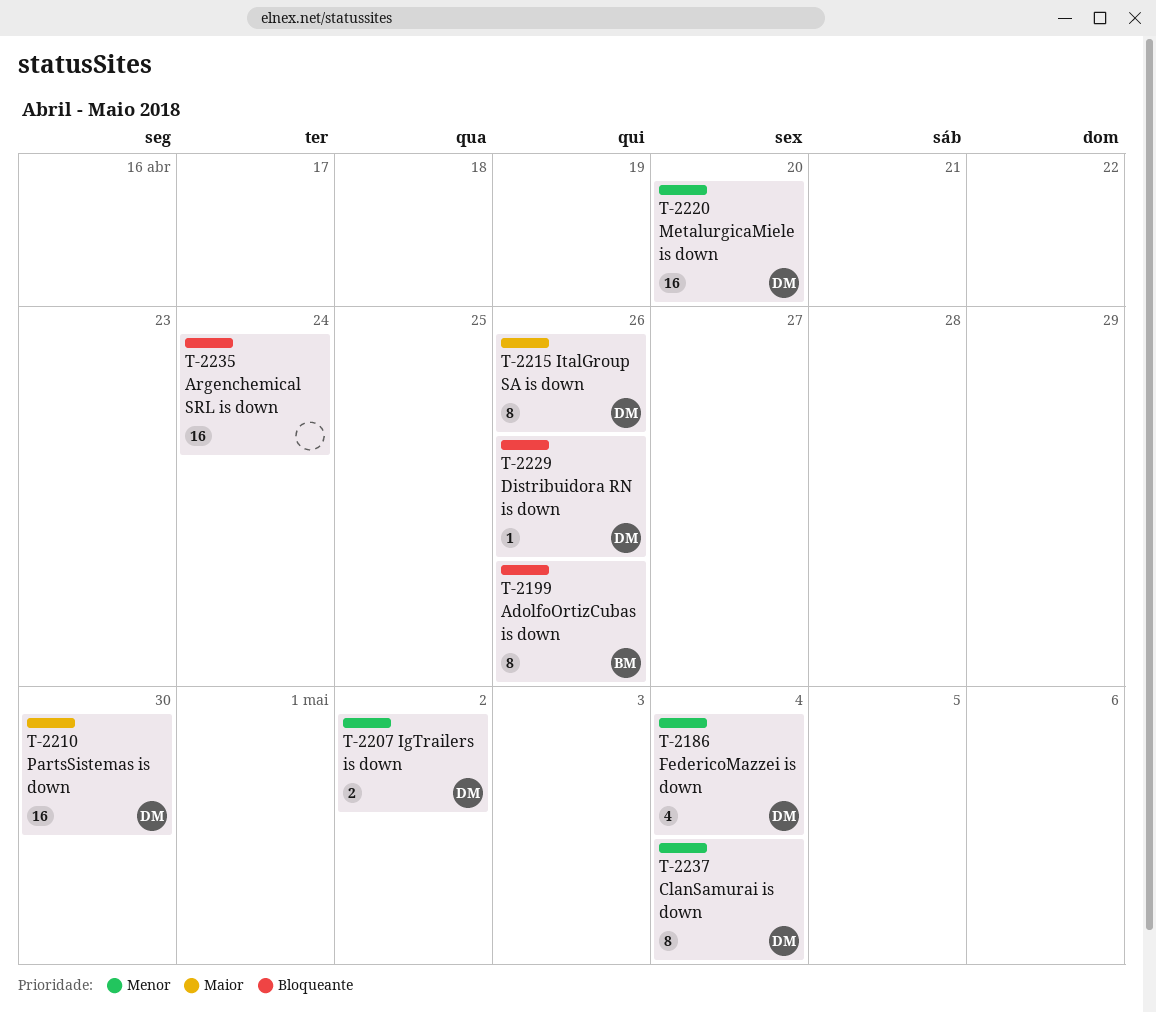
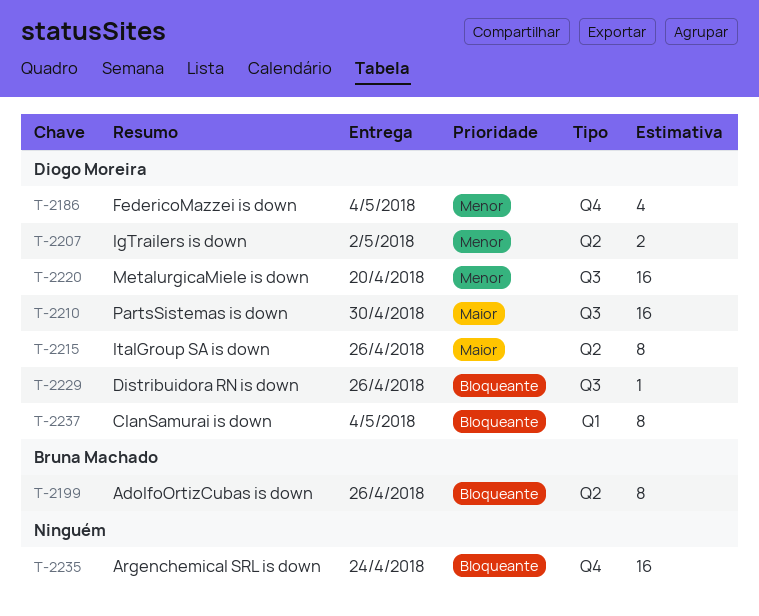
T-2237, priority: Menor -> Bloqueante

